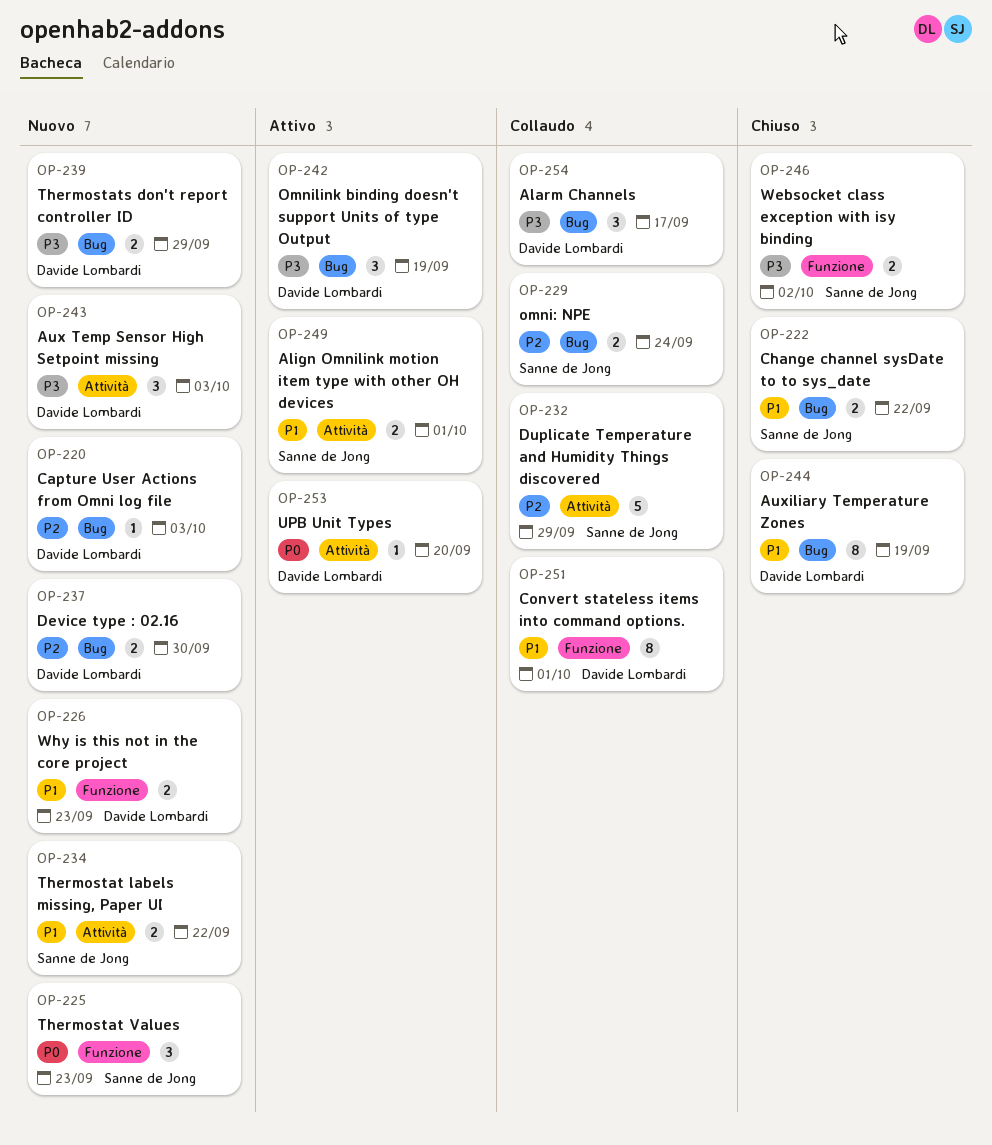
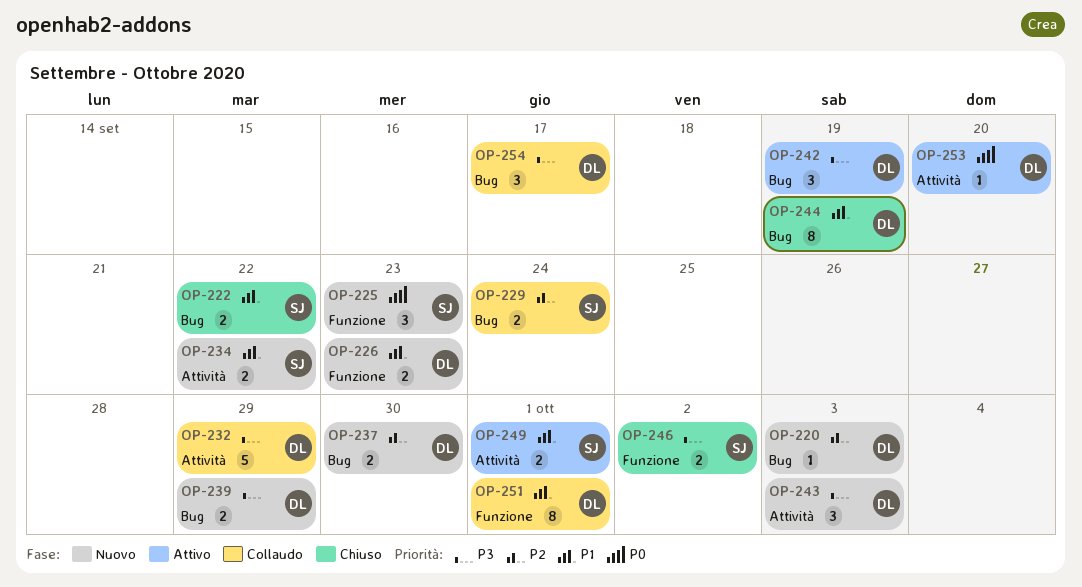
OP-232, owner: Sanne de Jong -> Davide Lombardi
OP-232, priority: P2 -> P3

